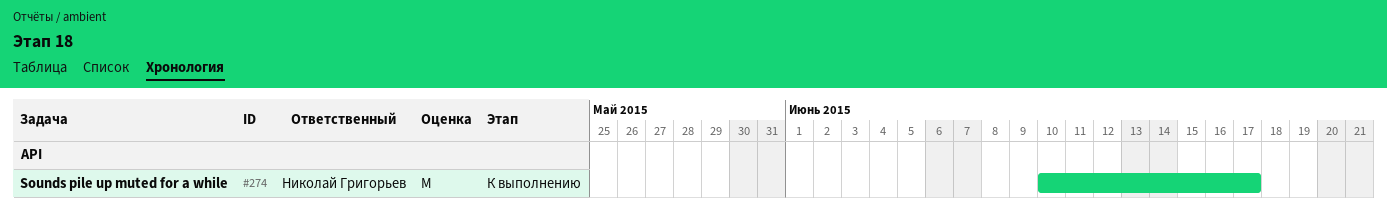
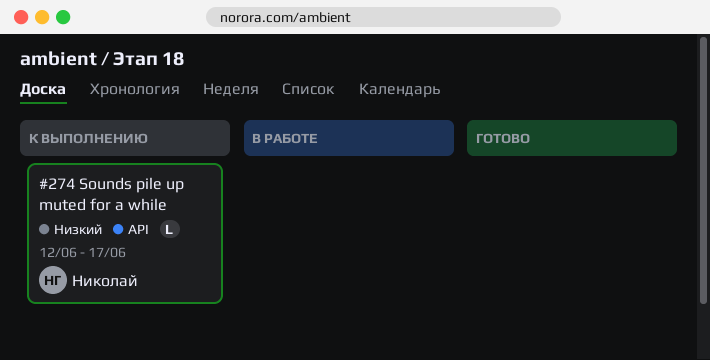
#274, estimate: M -> L
#274, start: Jun 10 -> Jun 12

